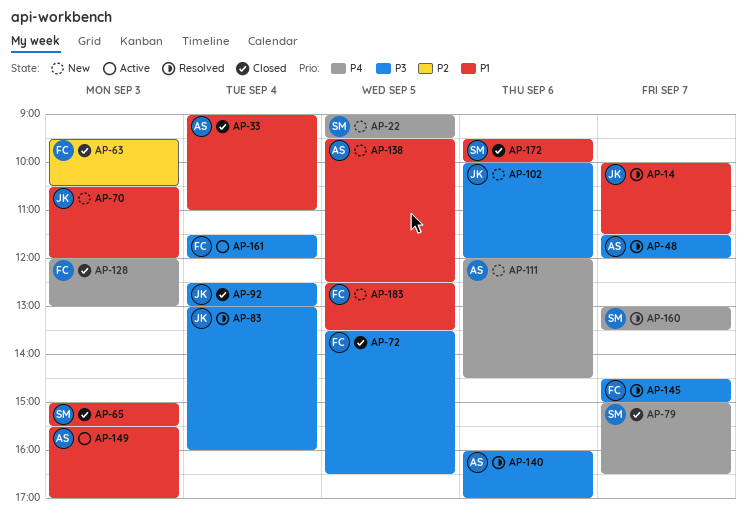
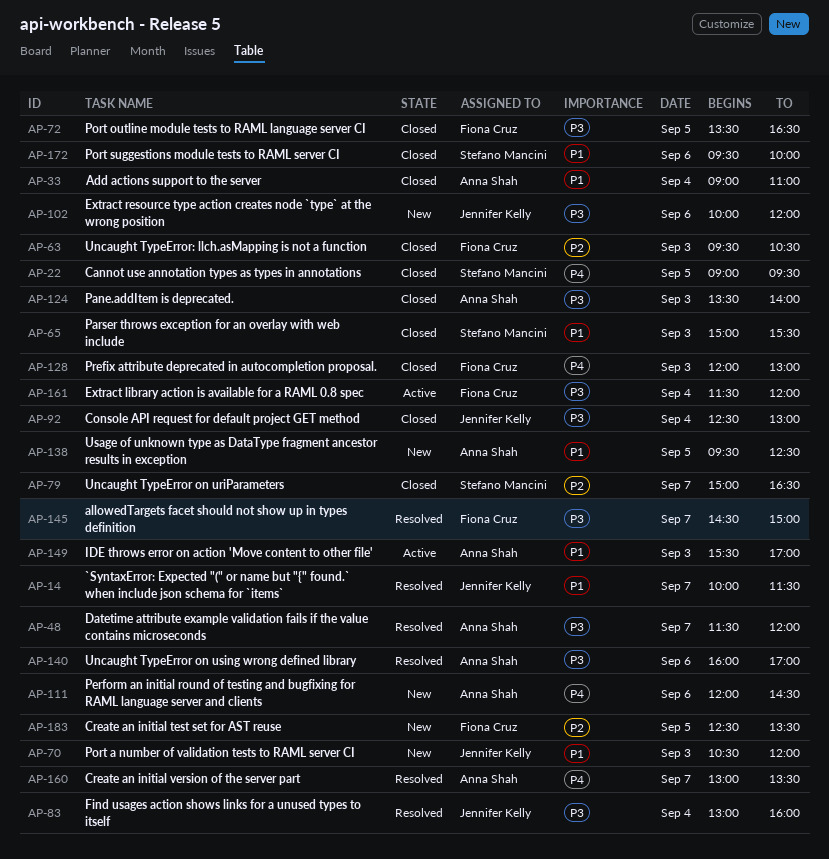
AP-22, status: New -> Closed
AP-79, priority: P4 -> P2
AP-124: none -> present
AP-160, owner: Stefano Mancini -> Anna Shah
AP-183, priority: P1 -> P2

